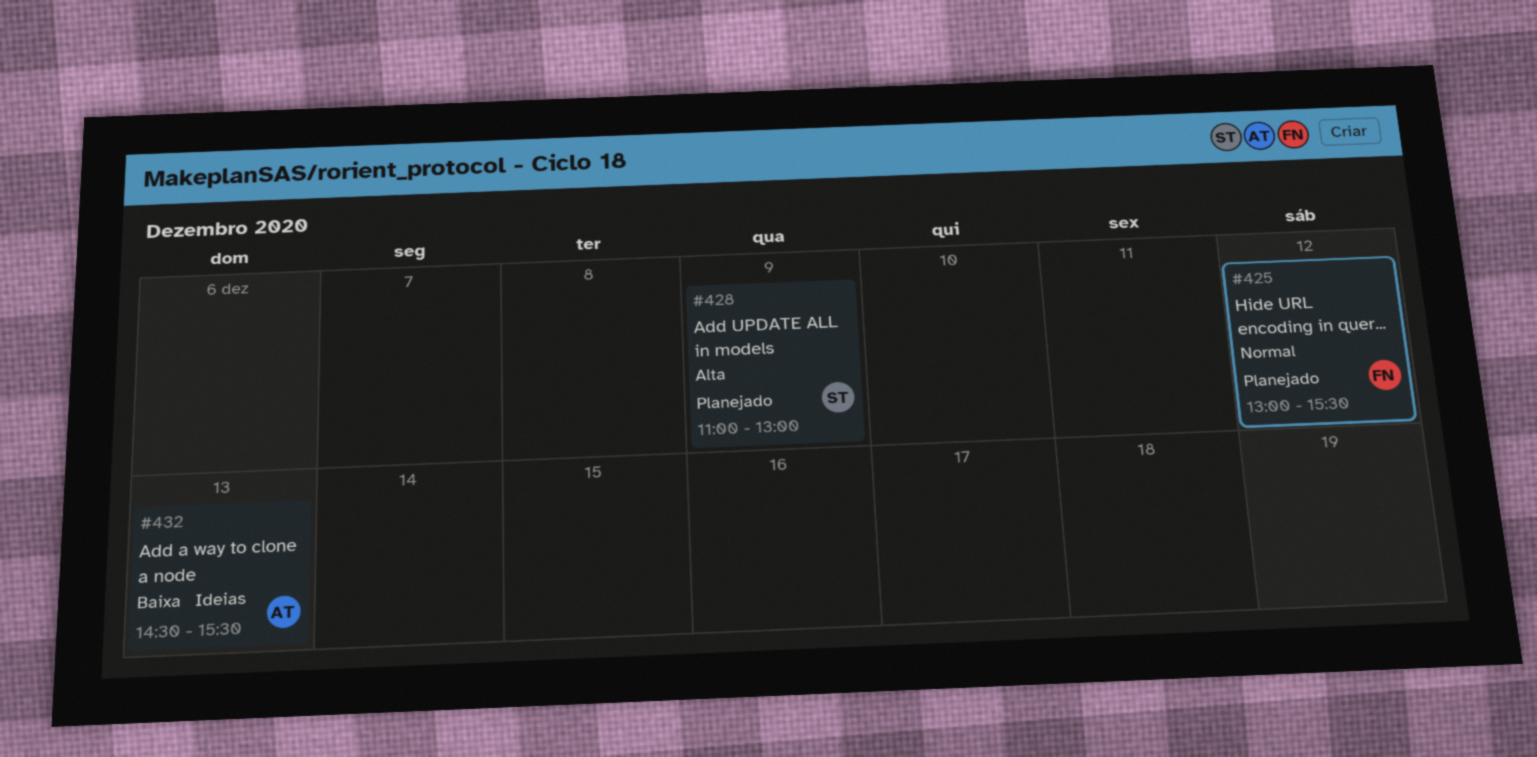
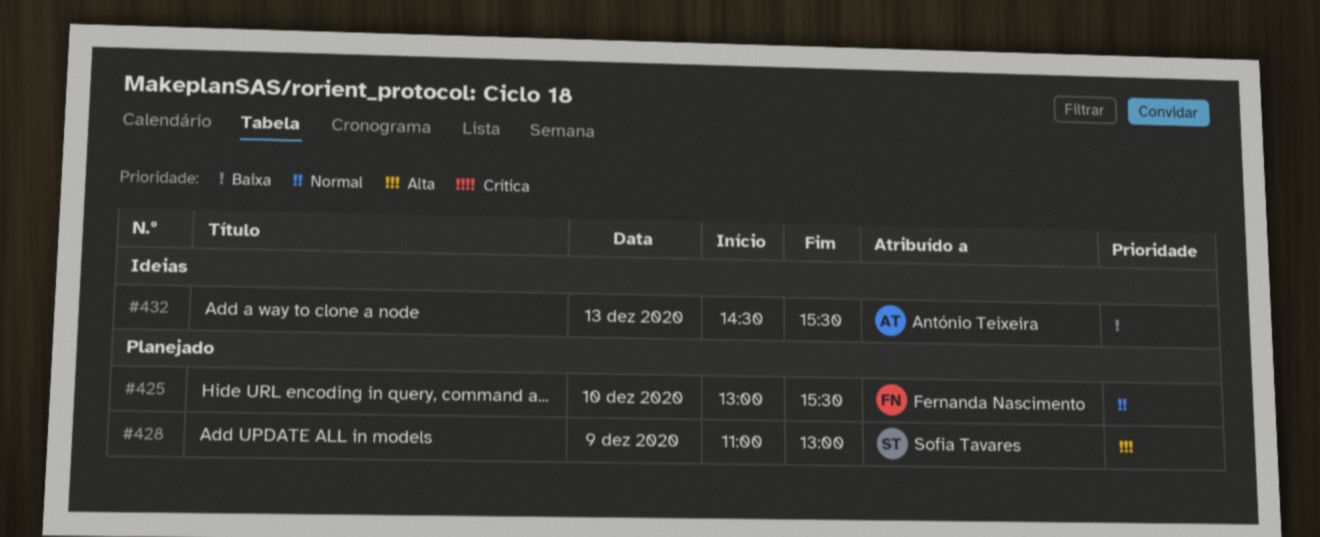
#425, day: Dec 12 -> Dec 10

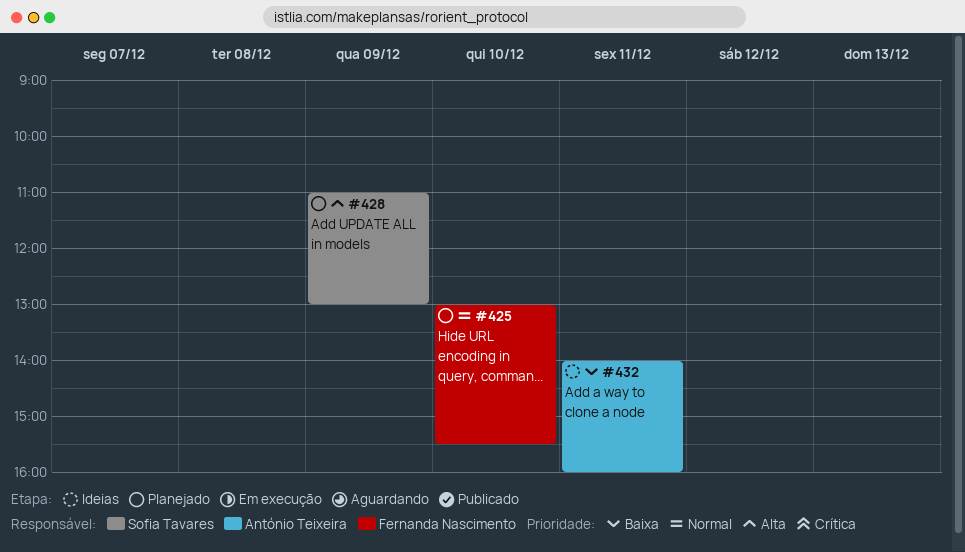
#432, day: Dec 13 -> Dec 11
#432, begins: 14:30 -> 14:00
#432, ends: 15:30 -> 16:00

